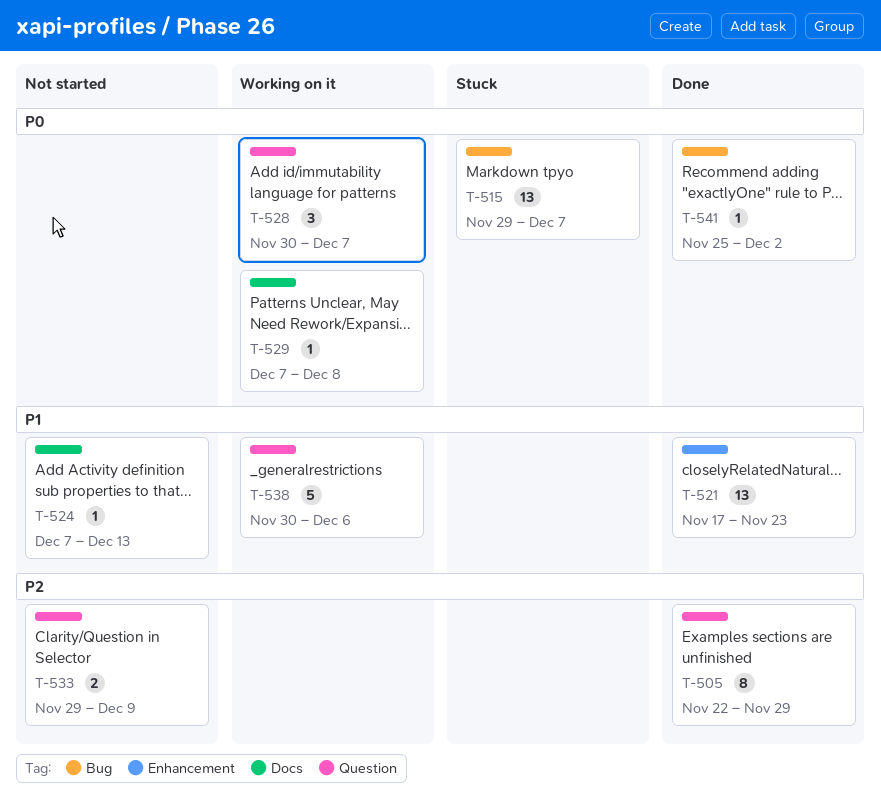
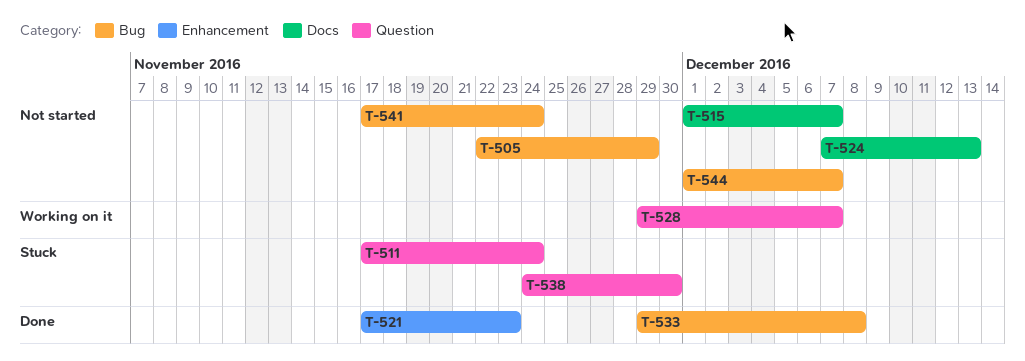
T-505, status: Done -> Not started
T-505, label: Question -> Bug
T-511: none -> present
T-515, status: Stuck -> Not started
T-515, label: Bug -> Docs
T-515, start: Nov 29 -> Dec 1
T-528, start: Nov 30 -> Nov 29
T-529: present -> none
T-533, status: Not started -> Done
T-533, label: Question -> Bug
T-533, due: Dec 9 -> Dec 8
T-538, status: Working on it -> Stuck
T-538, start: Nov 30 -> Nov 24
T-538, due: Dec 6 -> Nov 30
T-541, status: Done -> Not started
T-541, start: Nov 25 -> Nov 17
T-541, due: Dec 2 -> Nov 24
T-544: none -> present

